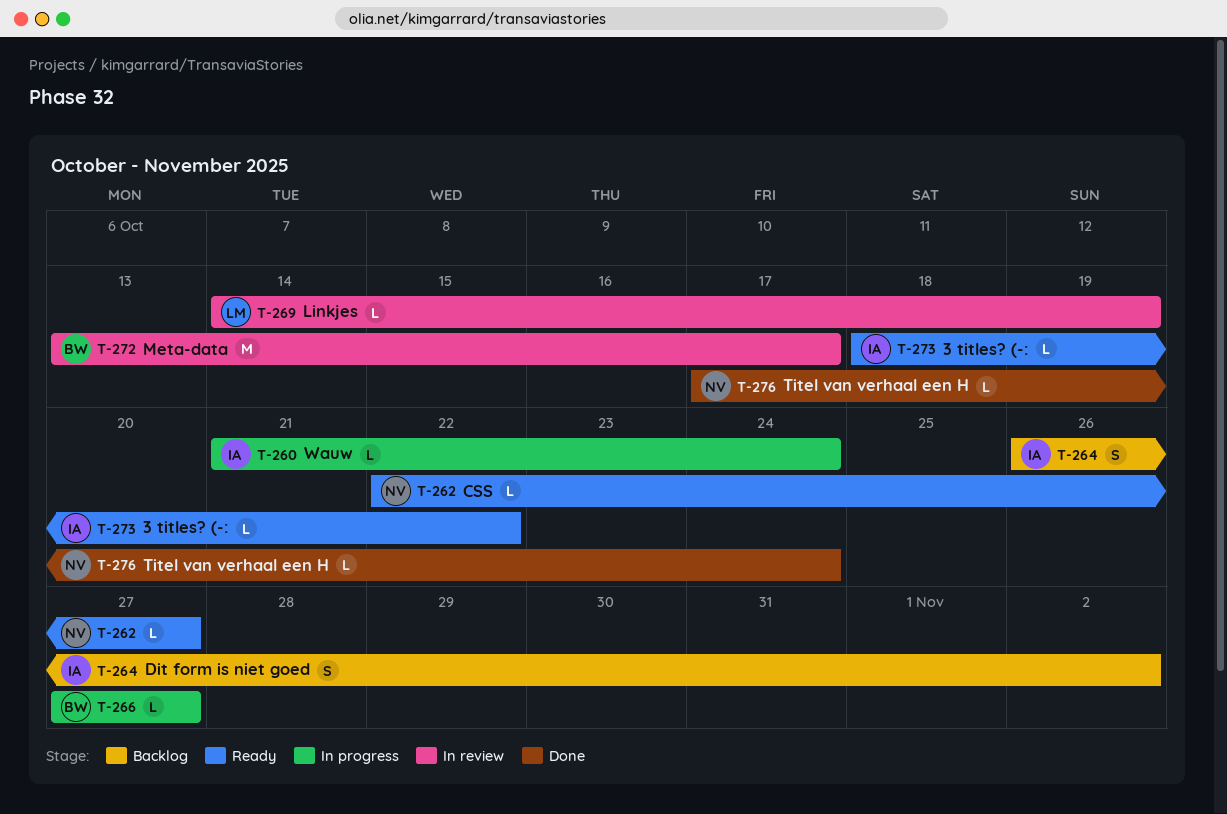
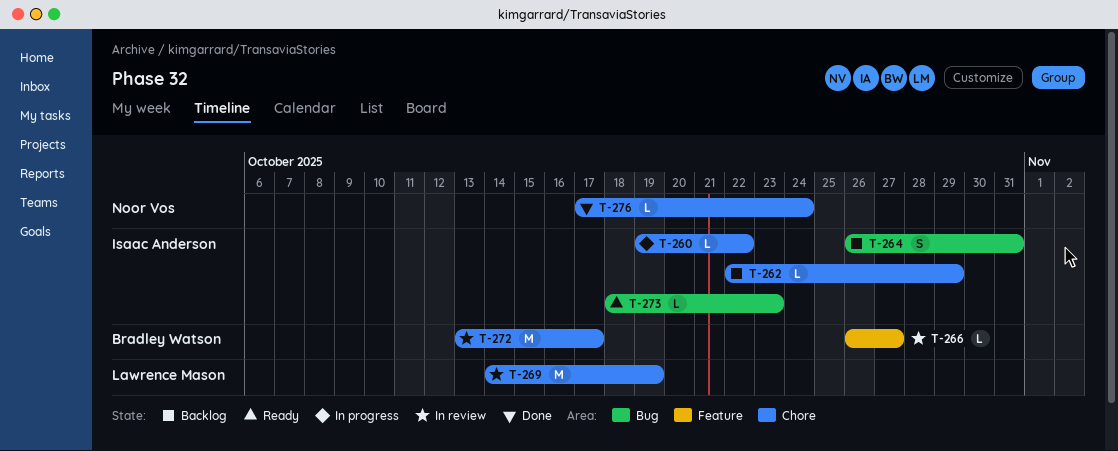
T-260, start: Oct 21 -> Oct 19
T-260, due: Oct 24 -> Oct 22
T-262, status: Ready -> Backlog
T-262, owner: Noor Vos -> Isaac Anderson
T-262, due: Oct 27 -> Oct 29
T-264, due: Nov 2 -> Oct 31
T-266, status: In progress -> In review
T-266, start: Oct 27 -> Oct 26
T-269, estimate: L -> M
T-273, due: Oct 22 -> Oct 23

